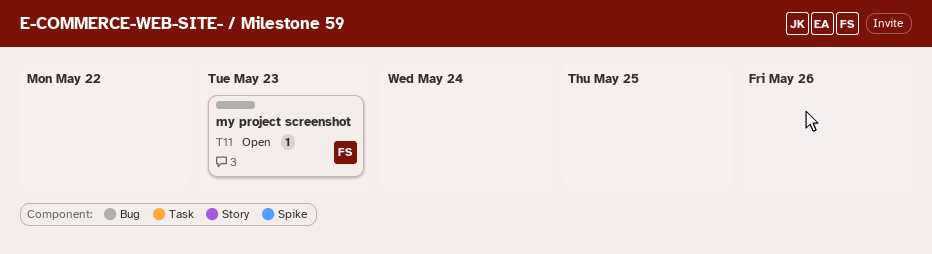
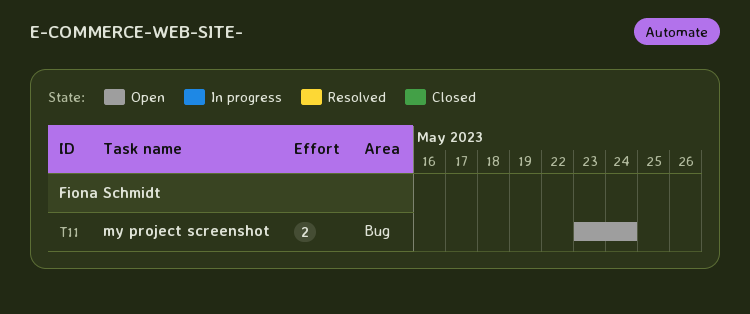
T11, estimate: 1 -> 2
T11, due: May 23 -> May 24

